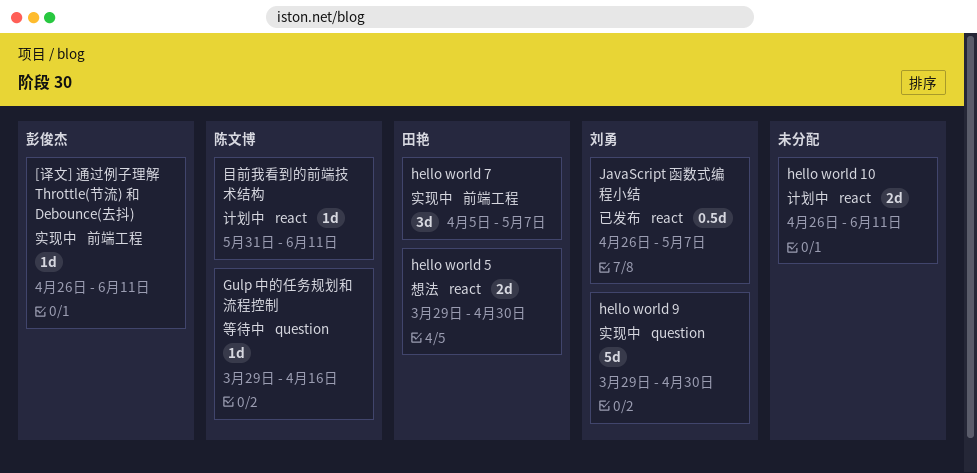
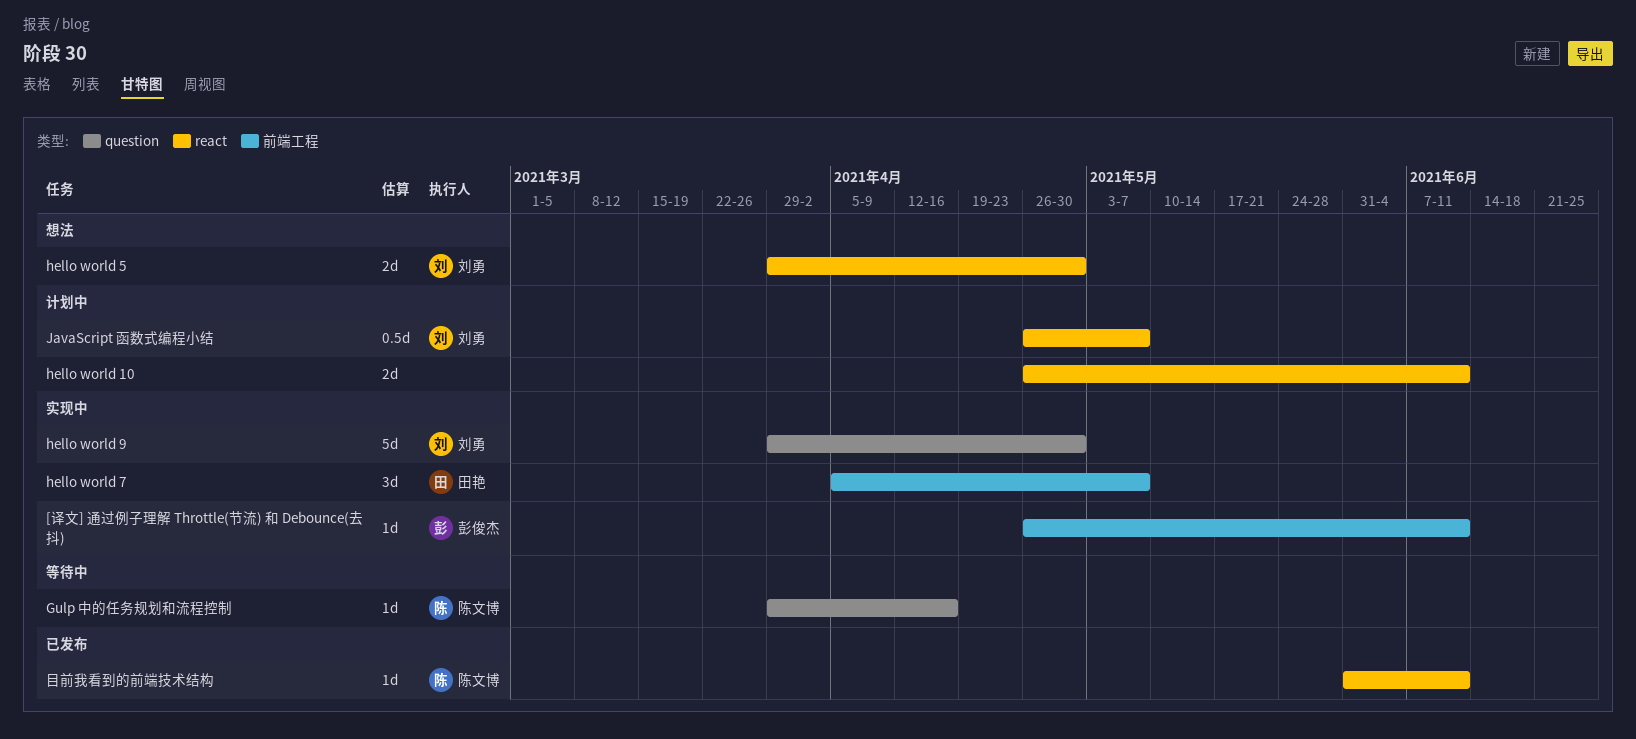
hello world 5, owner: 田艳 -> 刘勇
JavaScript 函数式编程小结, status: 已发布 -> 计划中
目前我看到的前端技术结构, status: 计划中 -> 已发布

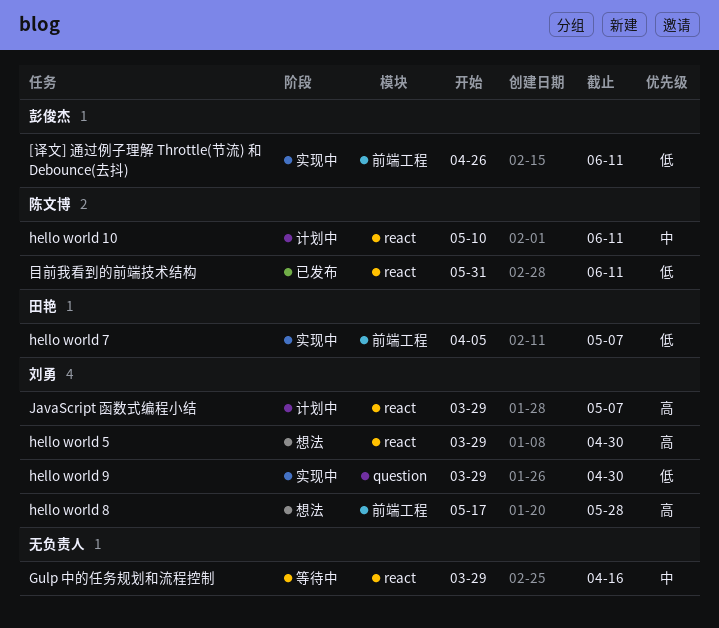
Gulp 中的任务规划和流程控制, owner: 陈文博 -> none
Gulp 中的任务规划和流程控制, label: question -> react
hello world 10, owner: none -> 陈文博
hello world 10, start: Apr 26 -> May 10
hello world 8: none -> present
JavaScript 函数式编程小结, start: Apr 26 -> Mar 29

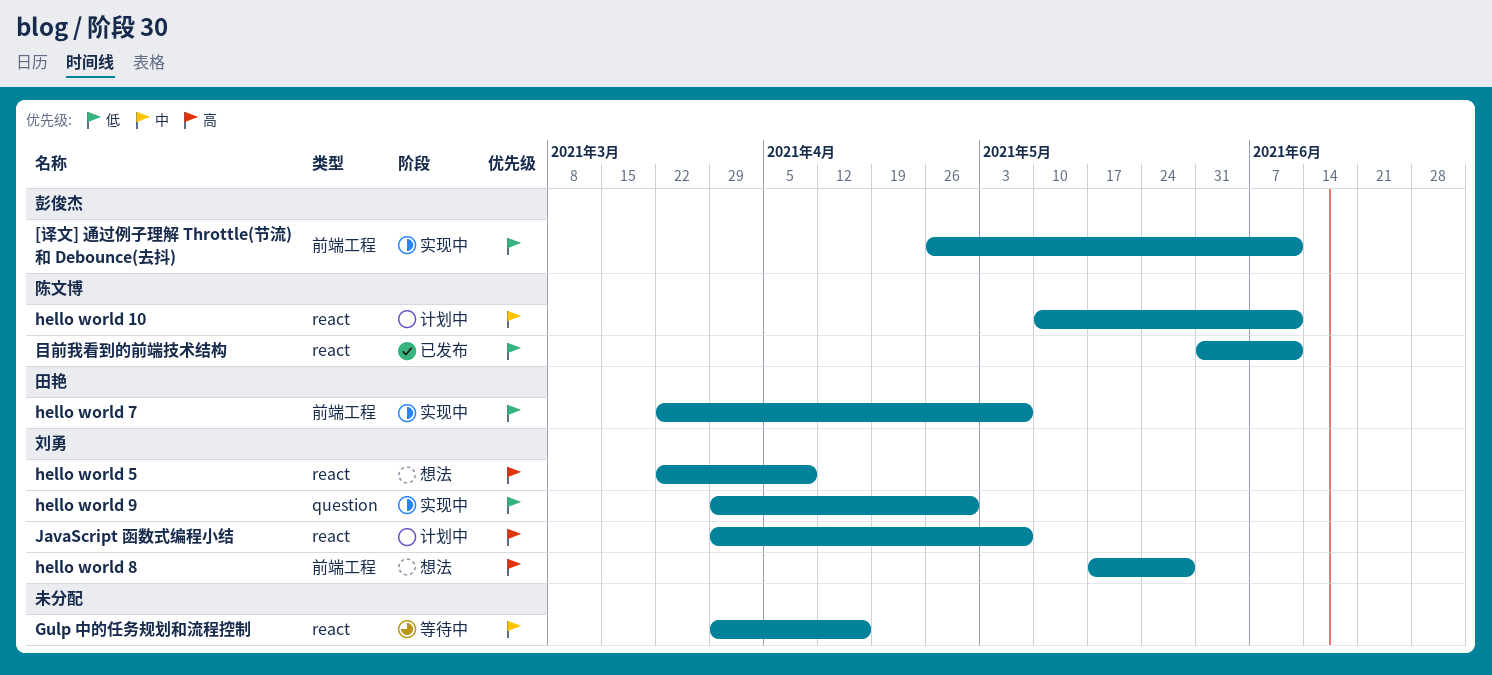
hello world 5, start: Mar 29 -> Mar 22
hello world 5, due: Apr 30 -> Apr 9
hello world 7, start: Apr 5 -> Mar 22

